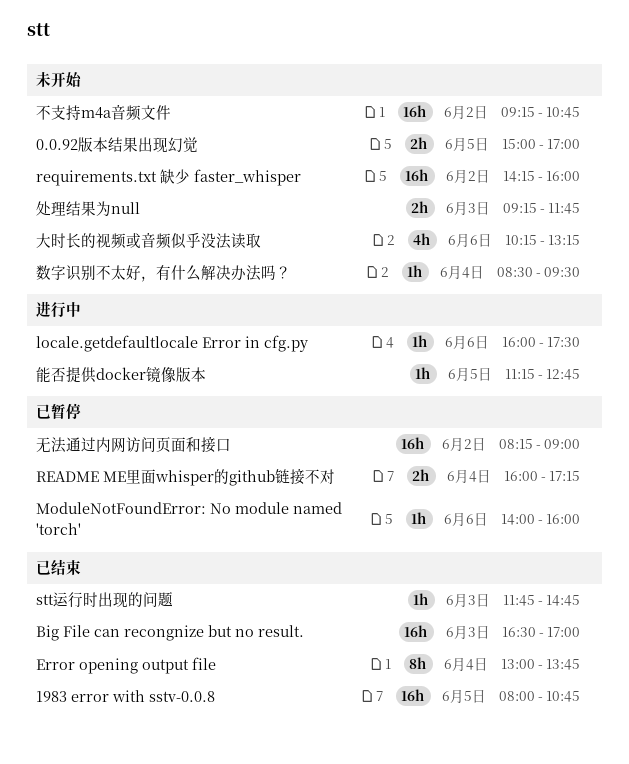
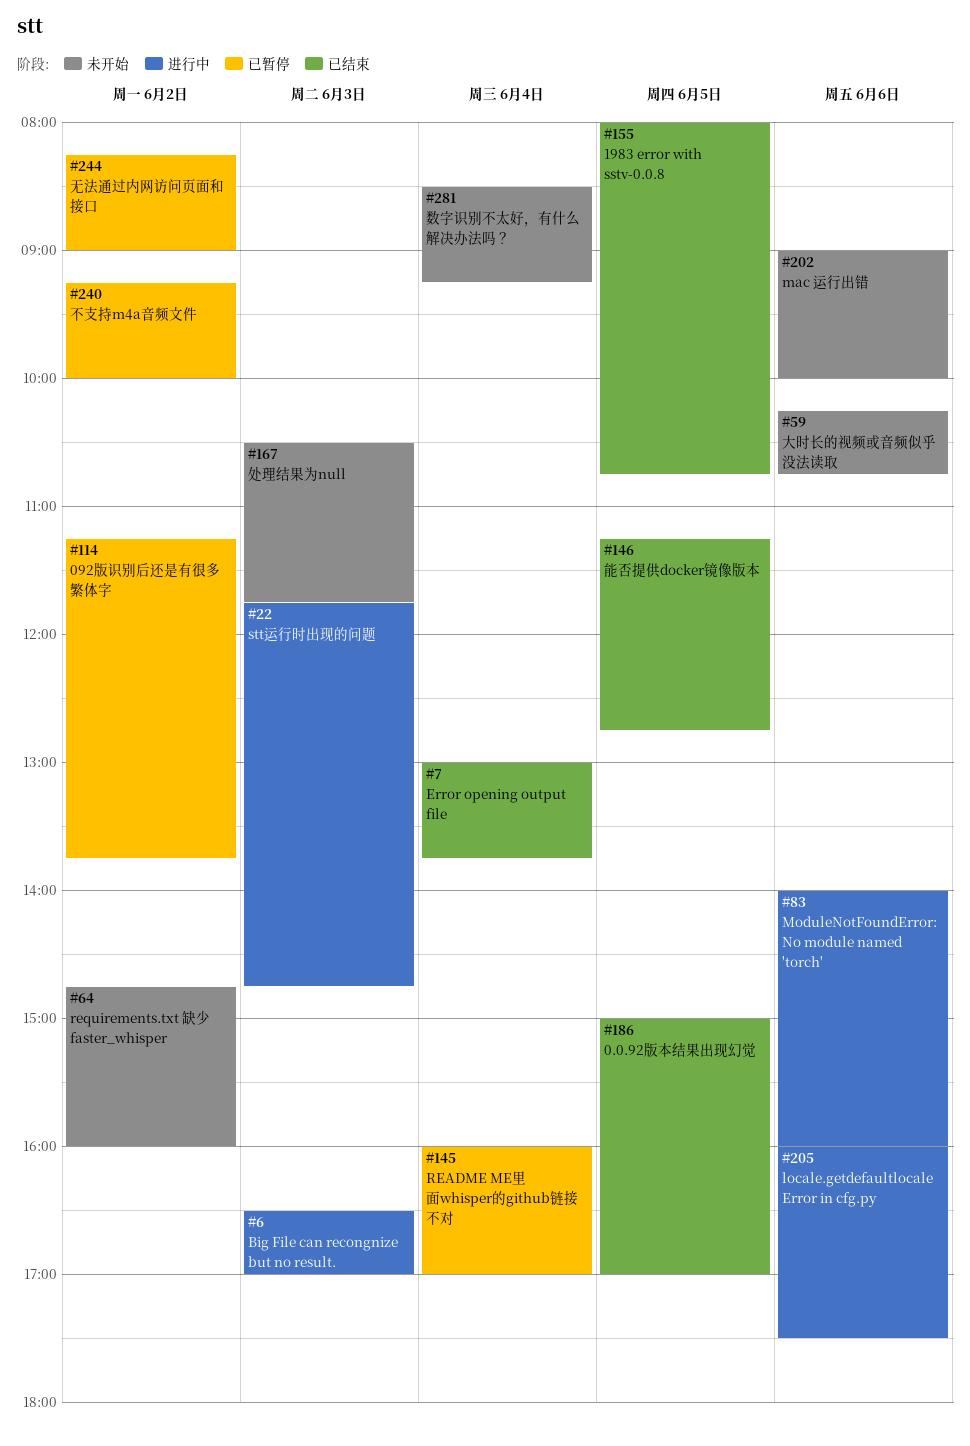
0.0.92版本结果出现幻觉, status: 未开始 -> 已结束
092版识别后还是有很多繁体字: none -> present
Big File can recongnize but no result., status: 已结束 -> 进行中
mac 运行出错: none -> present
ModuleNotFoundError: No module named 'torch', status: 已暂停 -> 进行中
README ME里面whisper的github链接不对, ends: 17:15 -> 17:00
requirements.txt 缺少 faster_whisper, begins: 14:15 -> 14:45
stt运行时出现的问题, status: 已结束 -> 进行中
不支持m4a音频文件, status: 未开始 -> 已暂停
不支持m4a音频文件, ends: 10:45 -> 10:00
处理结果为null, begins: 09:15 -> 10:30
大时长的视频或音频似乎没法读取, ends: 13:15 -> 10:45
数字识别不太好，有什么解决办法吗？, ends: 09:30 -> 09:15
能否提供docker镜像版本, status: 进行中 -> 已结束

